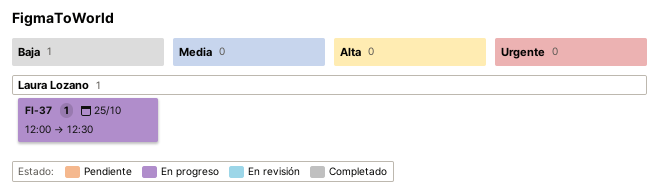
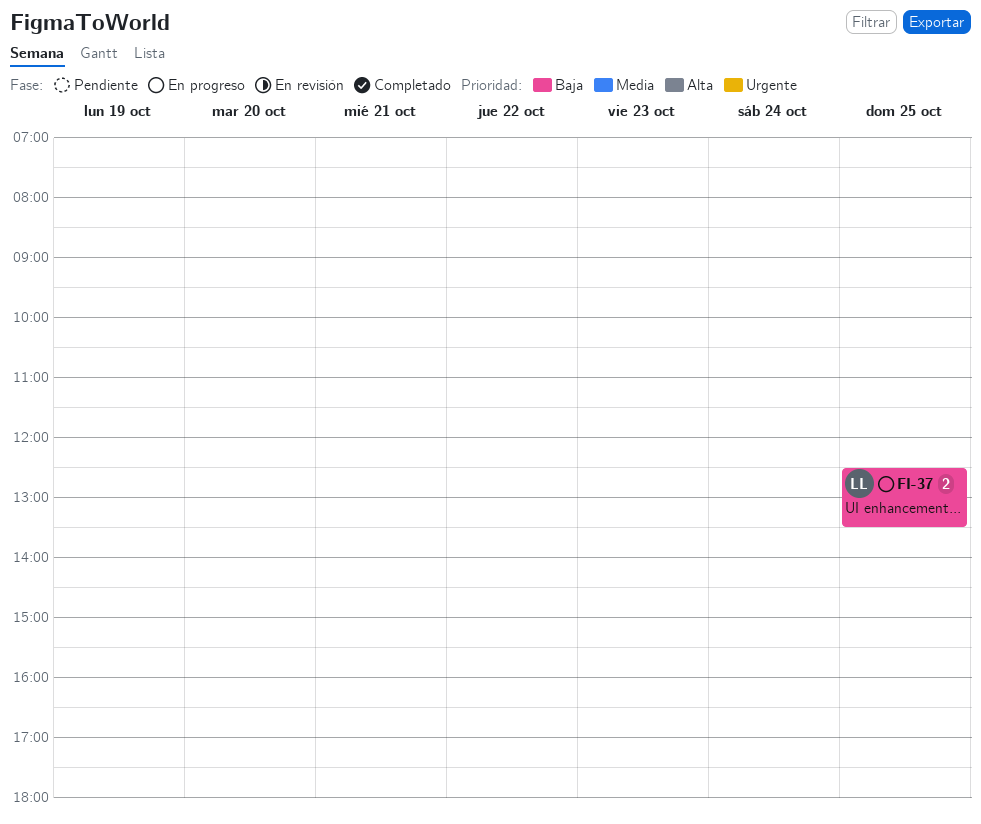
FI-37, estimate: 1 -> 2
FI-37, begins: 12:00 -> 12:30
FI-37, ends: 12:30 -> 13:30

